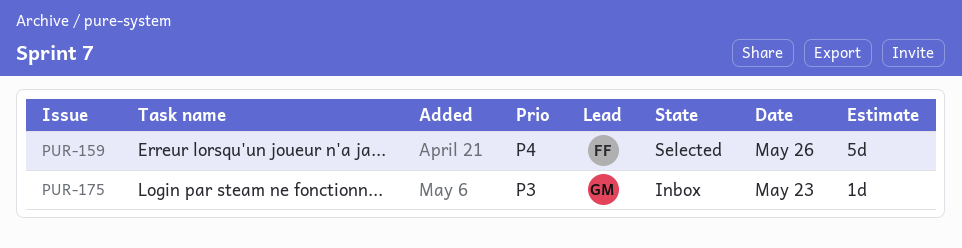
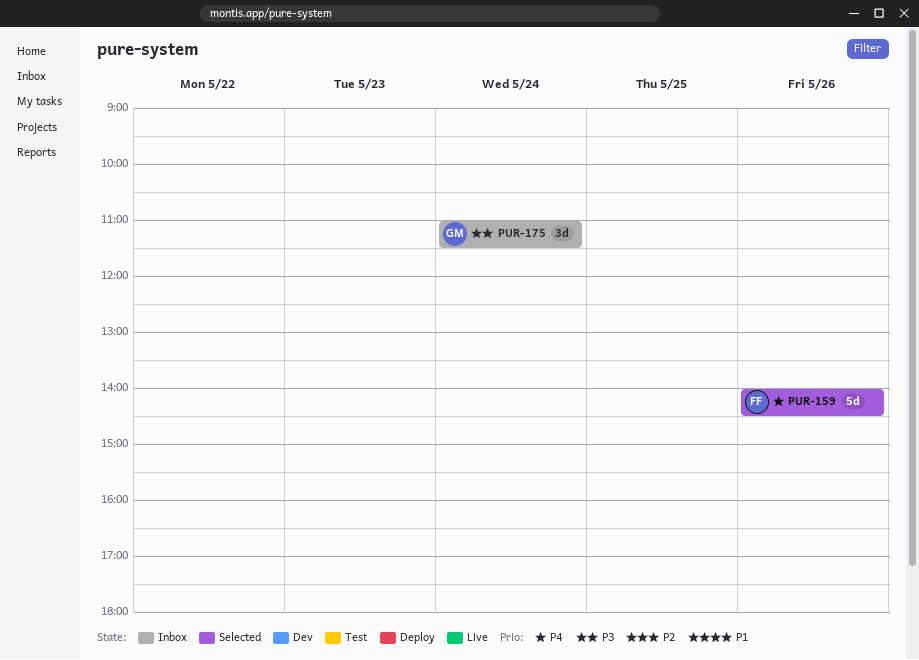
PUR-175, estimate: 1d -> 3d
PUR-175, day: May 23 -> May 24

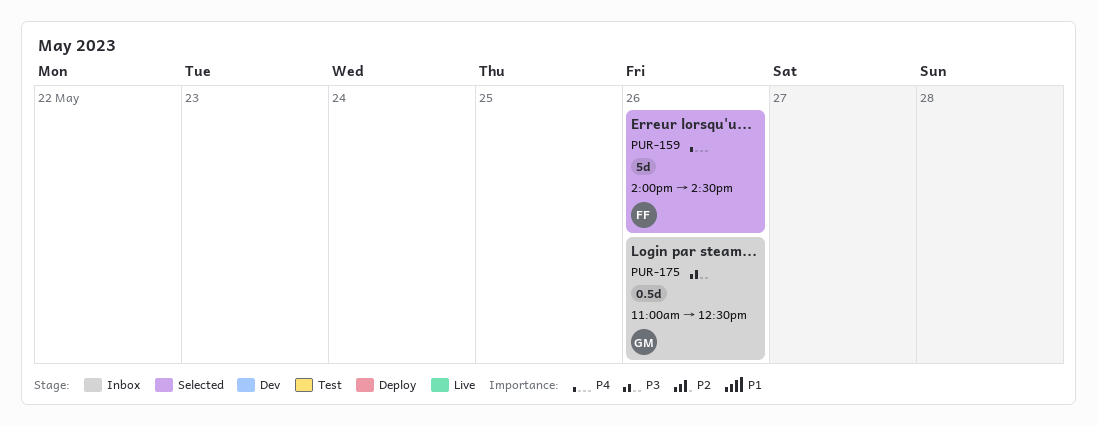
PUR-175, estimate: 3d -> 0.5d
PUR-175, day: May 24 -> May 26
PUR-175, ends: 11:30 -> 12:30

